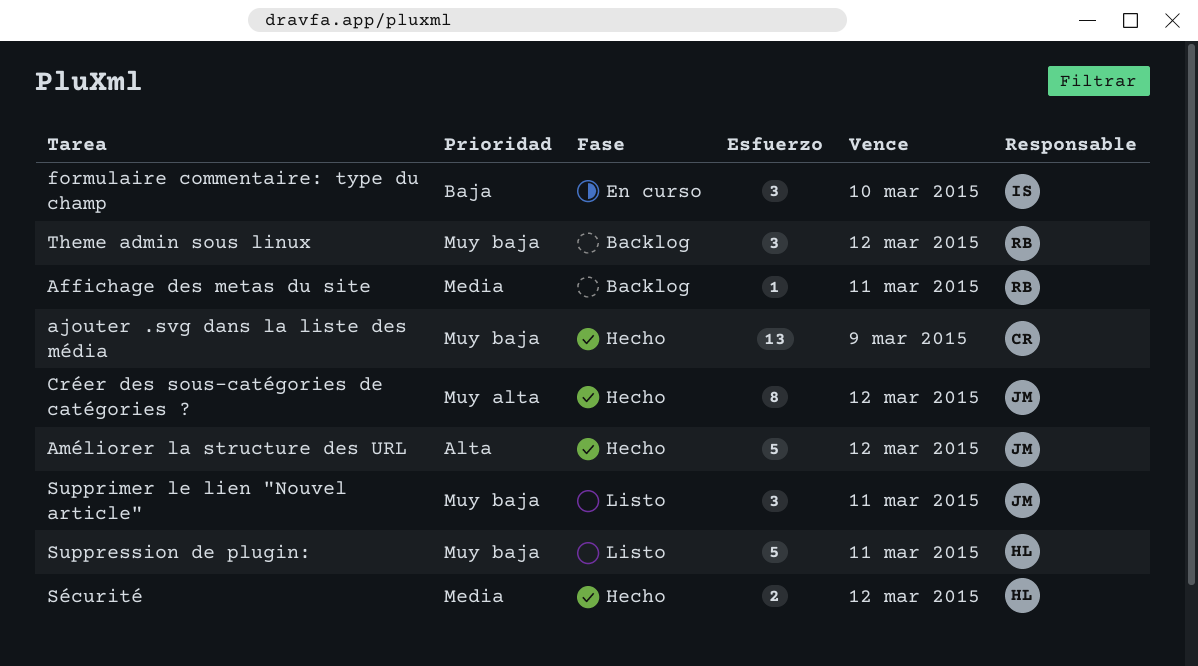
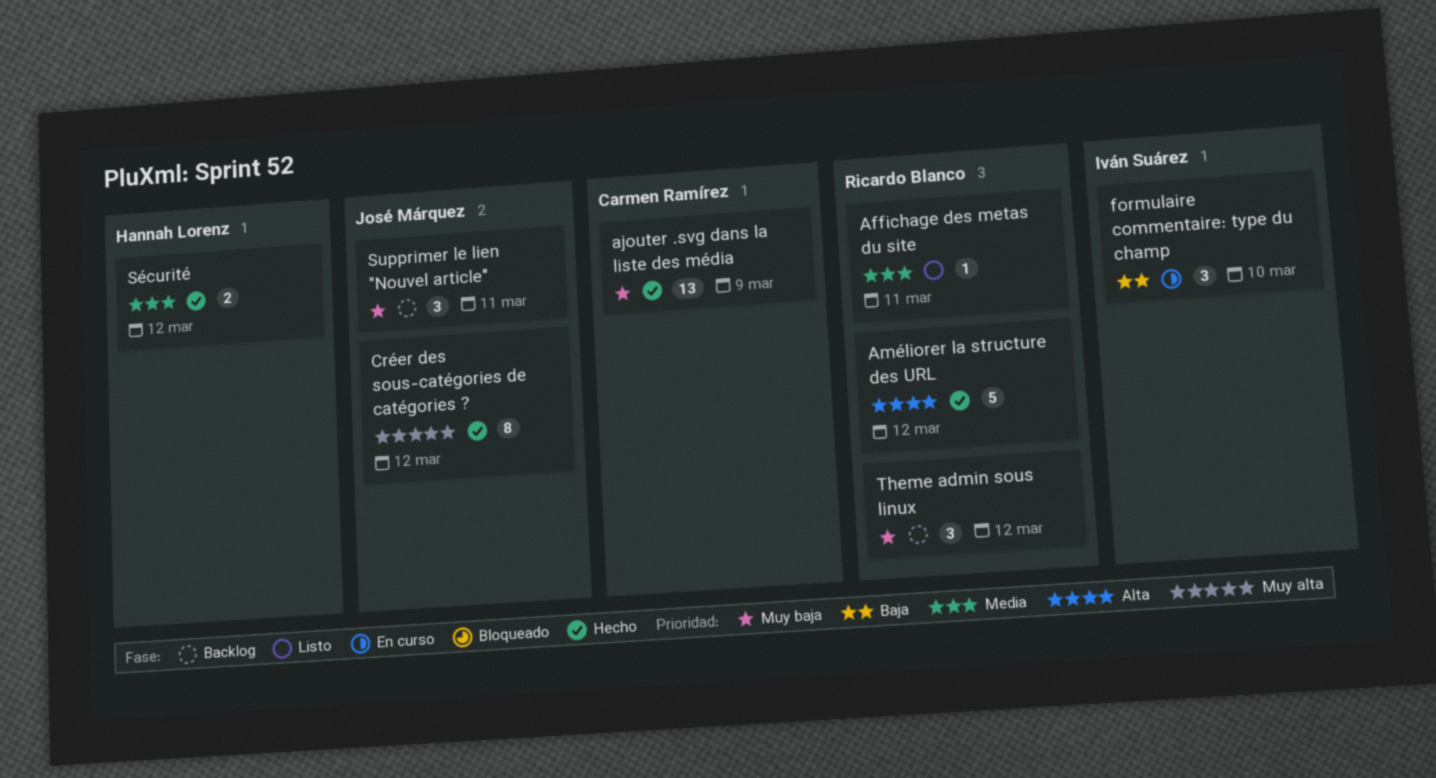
Affichage des metas du site, status: Backlog -> Listo
Améliorer la structure des URL, owner: José Márquez -> Ricardo Blanco
Suppression de plugin:: present -> none
Supprimer le lien "Nouvel article", status: Listo -> Backlog

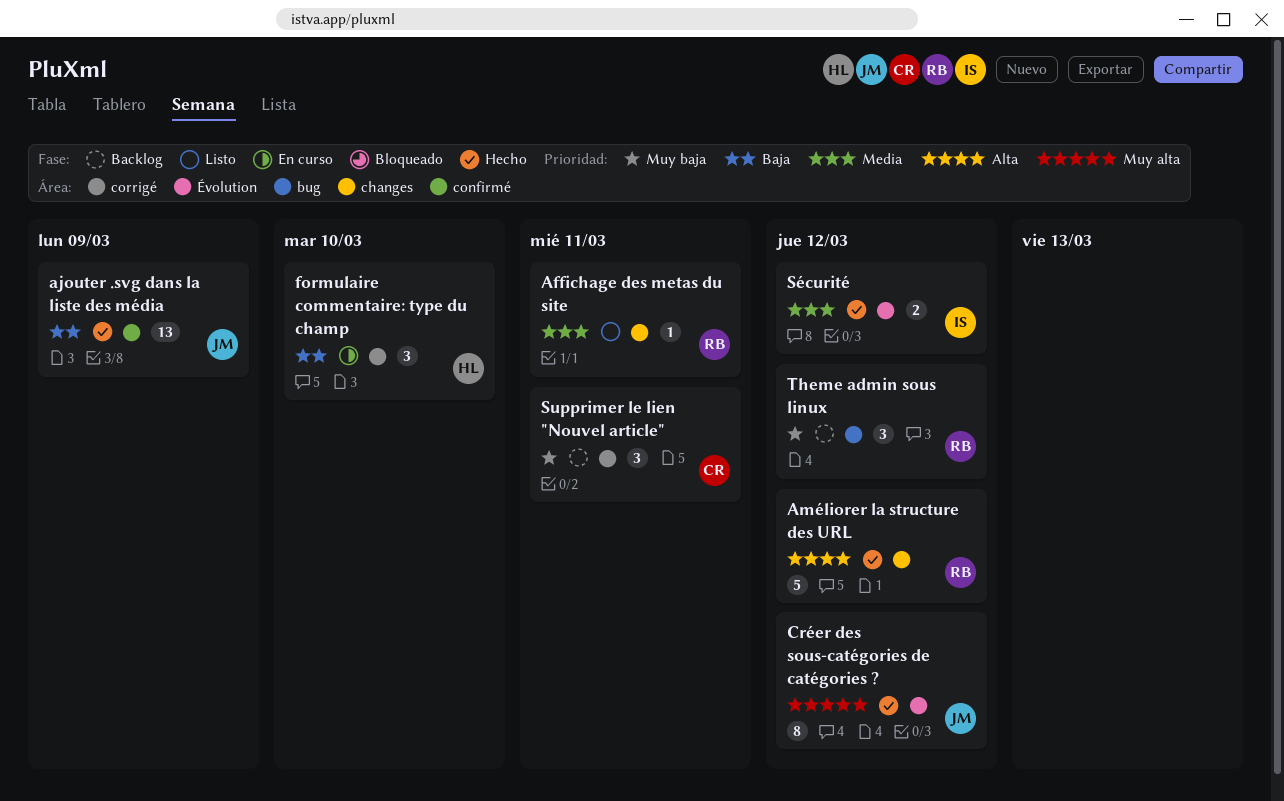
ajouter .svg dans la liste des média, owner: Carmen Ramírez -> José Márquez
ajouter .svg dans la liste des média, priority: Muy baja -> Baja
formulaire commentaire: type du champ, owner: Iván Suárez -> Hannah Lorenz
Supprimer le lien "Nouvel article", owner: José Márquez -> Carmen Ramírez
Sécurité, owner: Hannah Lorenz -> Iván Suárez

